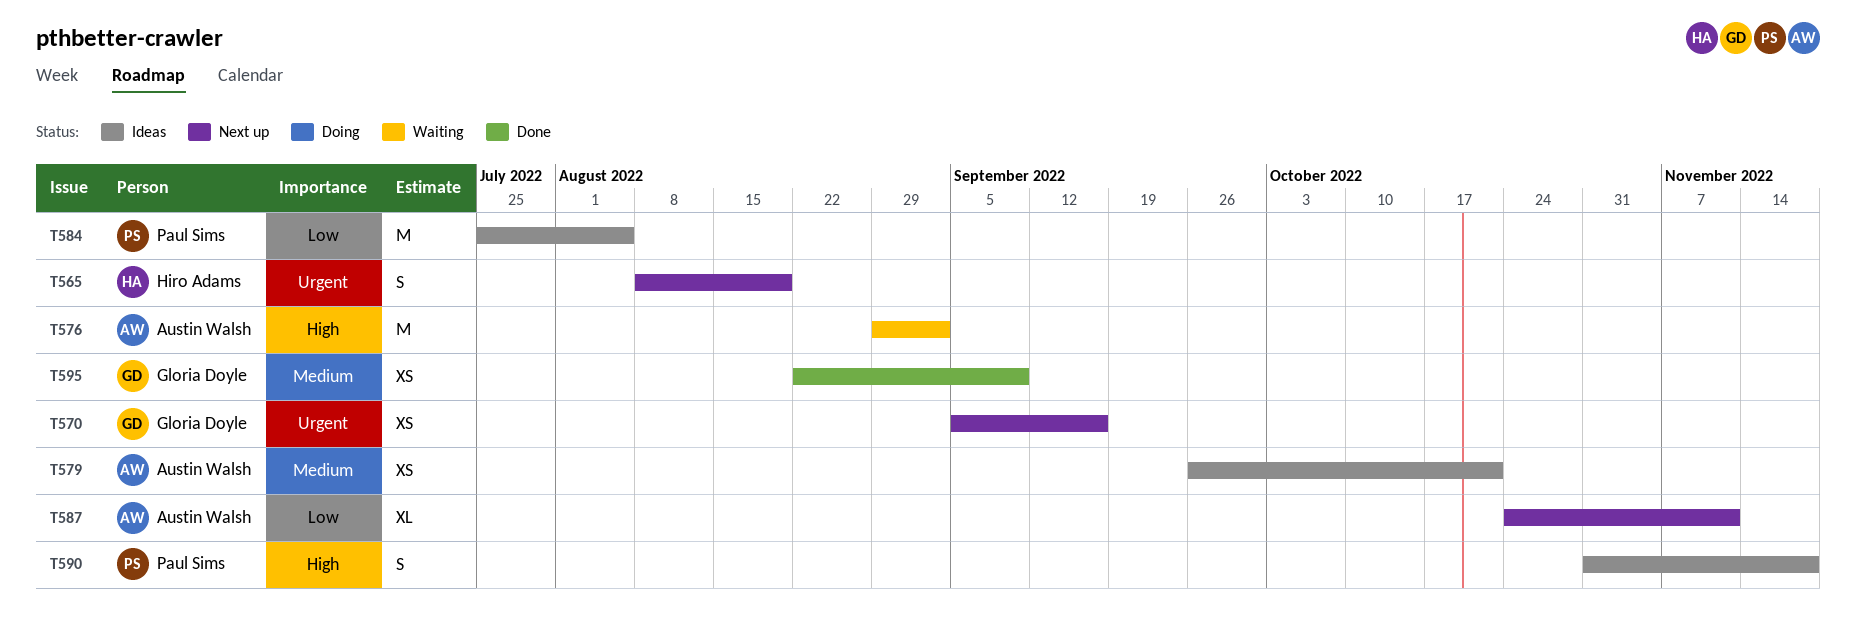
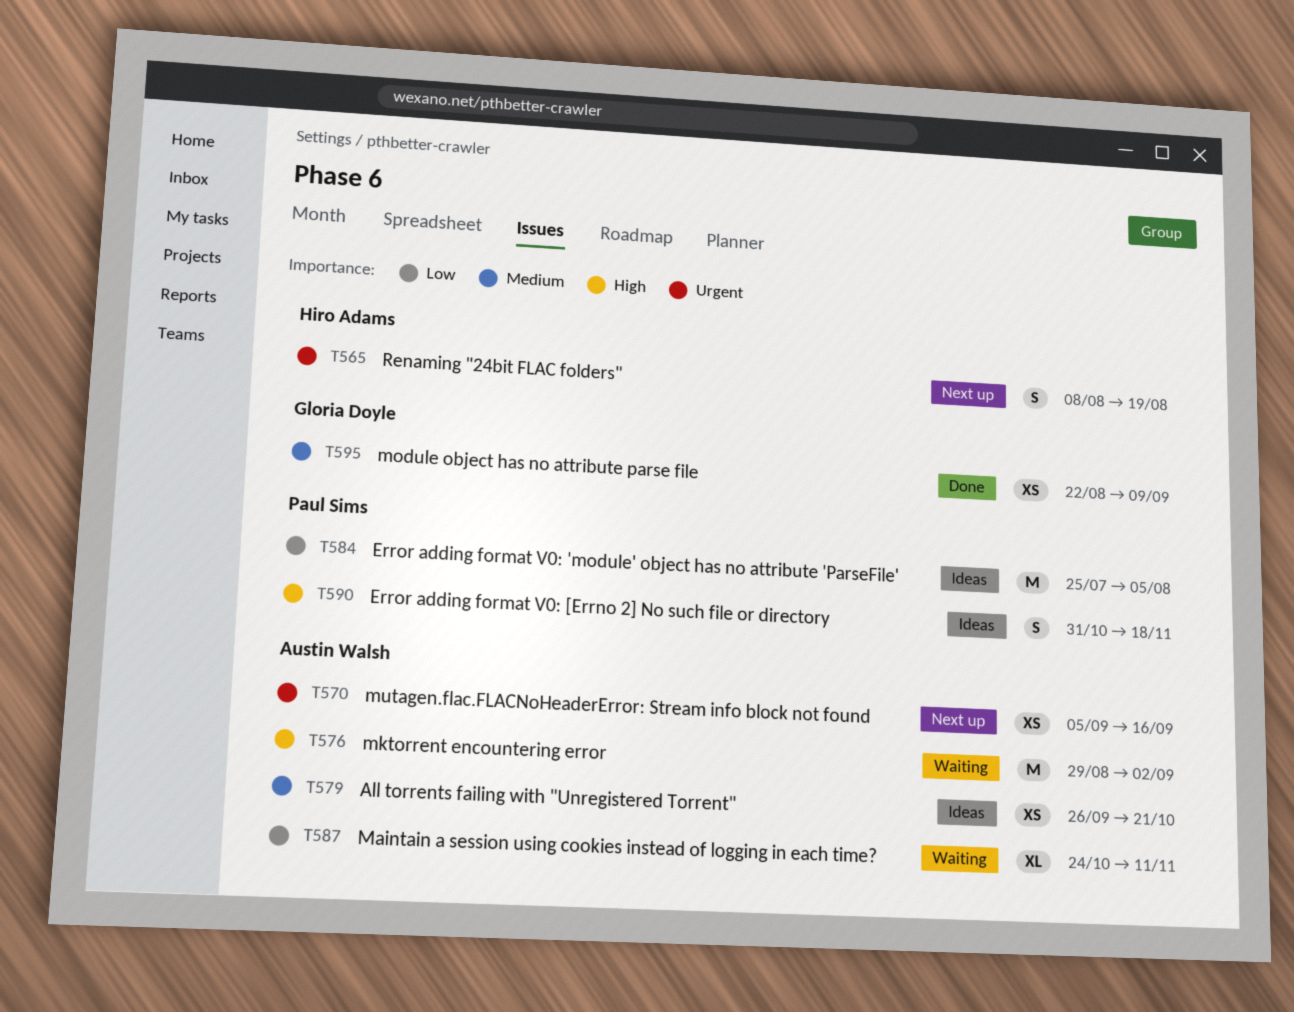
T570, owner: Gloria Doyle -> Austin Walsh
T587, status: Next up -> Waiting

